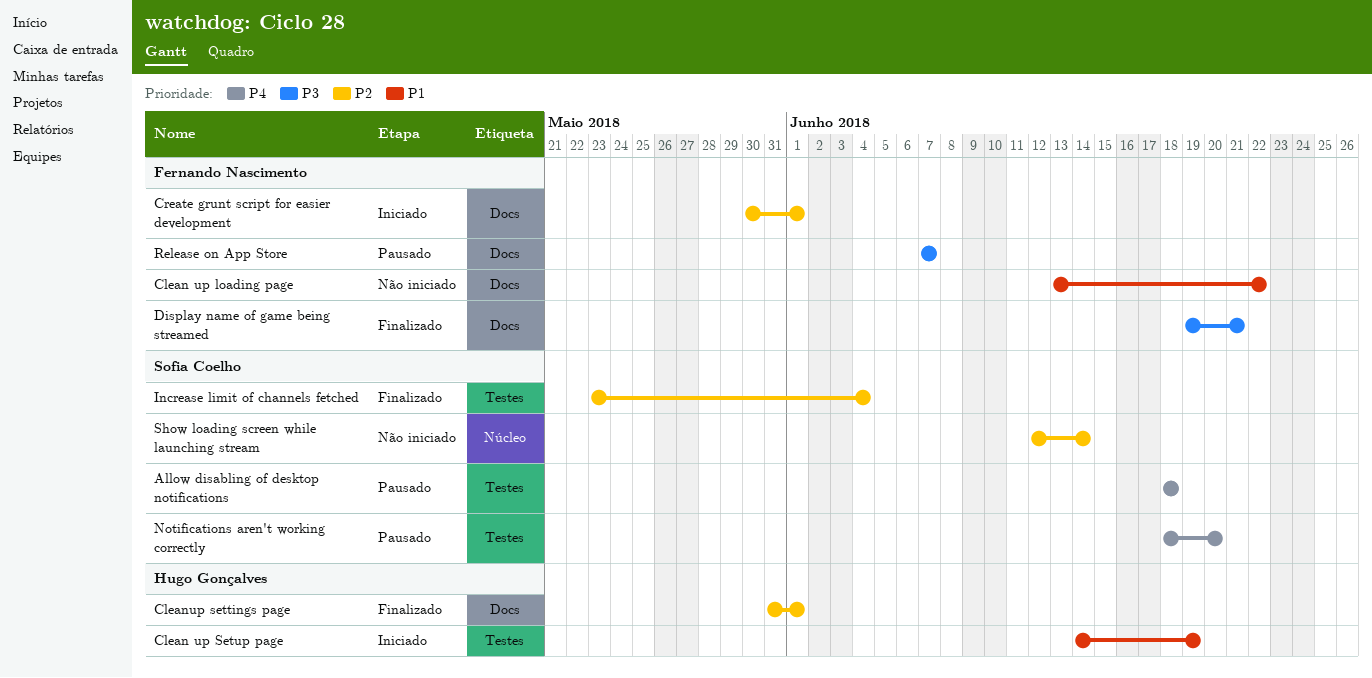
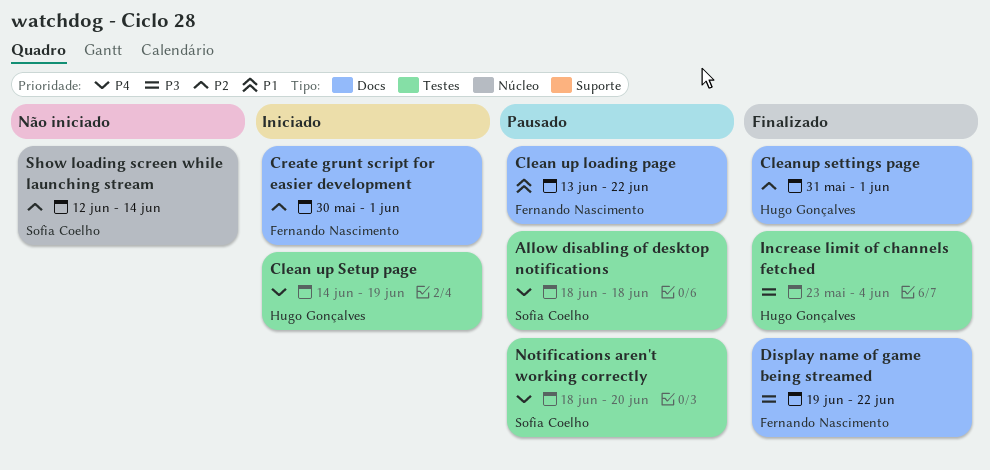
Clean up loading page, status: Não iniciado -> Pausado
Clean up Setup page, priority: P1 -> P4
Display name of game being streamed, due: Jun 21 -> Jun 22
Increase limit of channels fetched, owner: Sofia Coelho -> Hugo Gonçalves
Increase limit of channels fetched, priority: P2 -> P3
Release on App Store: present -> none

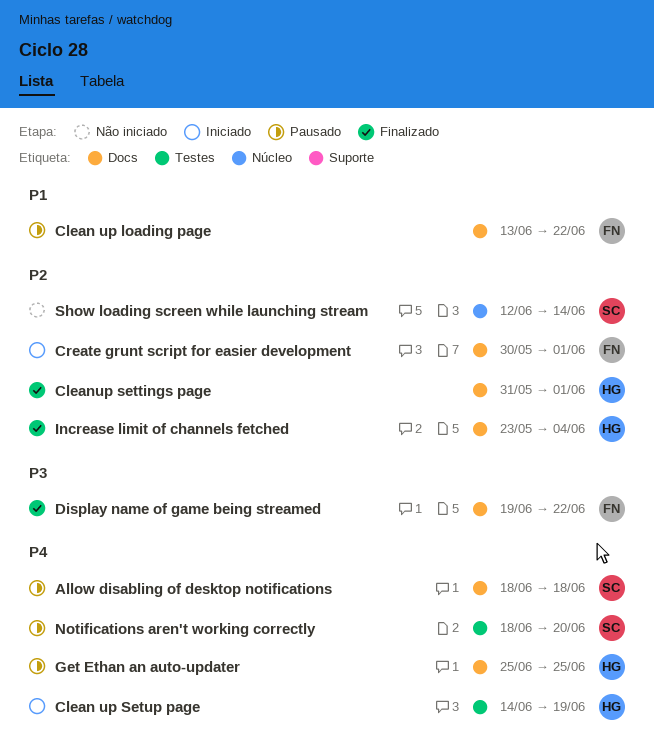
Allow disabling of desktop notifications, label: Testes -> Docs
Get Ethan an auto-updater: none -> present
Increase limit of channels fetched, priority: P3 -> P2
Increase limit of channels fetched, label: Testes -> Docs

